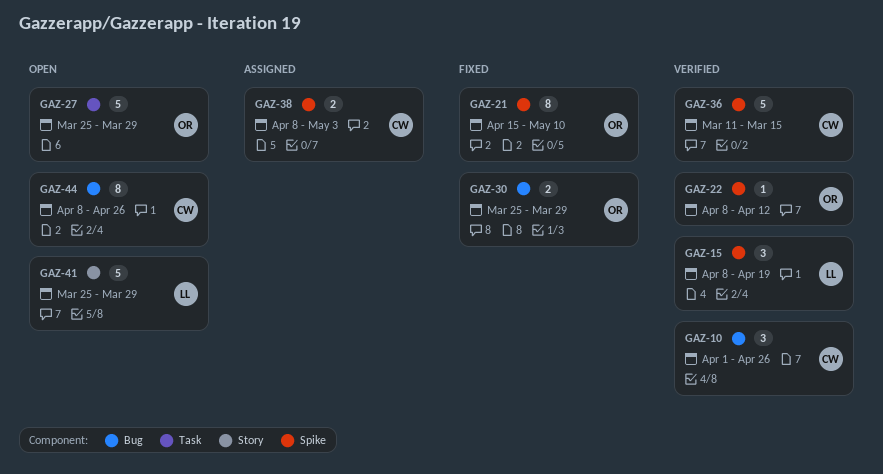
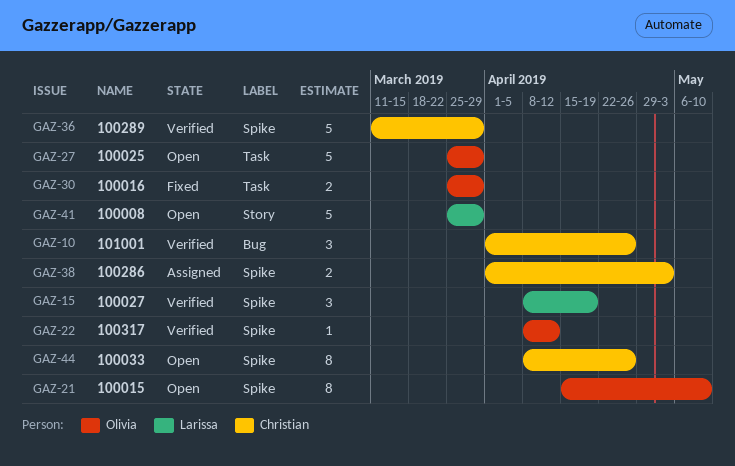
GAZ-21, status: Fixed -> Open
GAZ-30, label: Bug -> Task
GAZ-36, due: Mar 15 -> Mar 29
GAZ-38, start: Apr 8 -> Apr 1
GAZ-44, label: Bug -> Spike

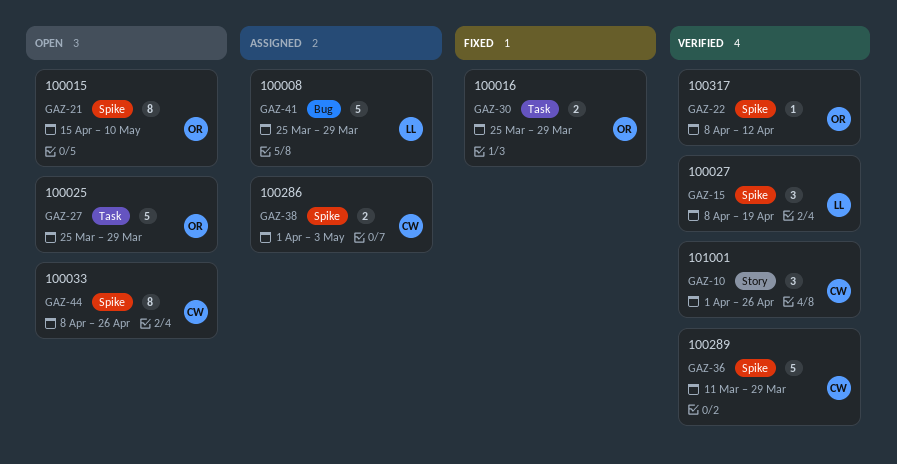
GAZ-10, label: Bug -> Story
GAZ-41, status: Open -> Assigned
GAZ-41, label: Story -> Bug

